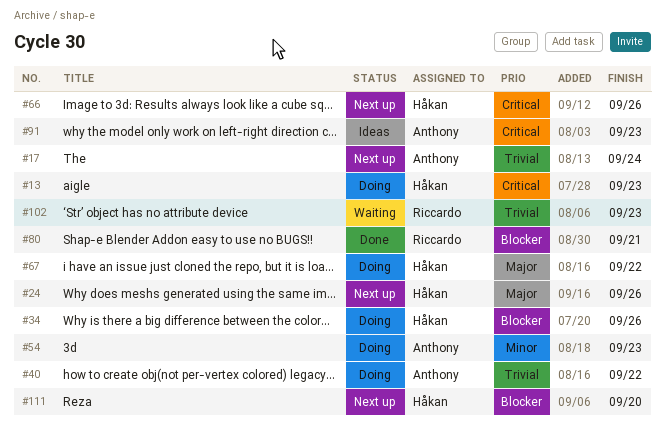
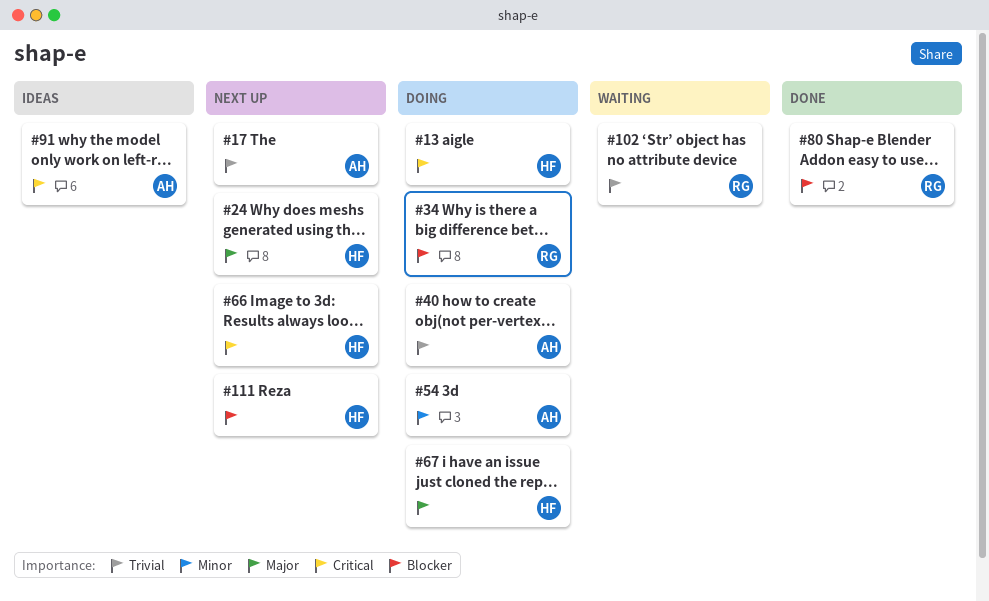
#34, owner: Håkan -> Riccardo

